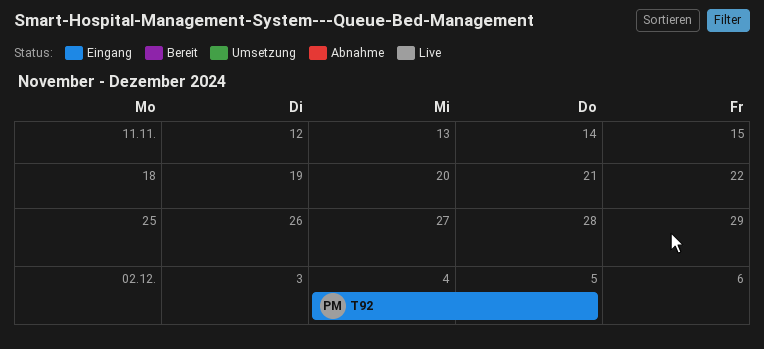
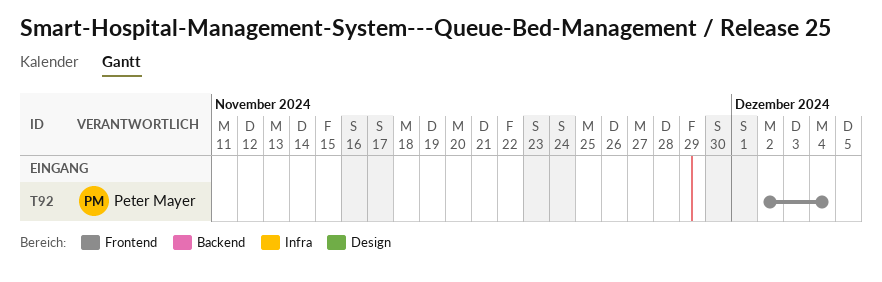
T92, start: Dec 4 -> Dec 2
T92, due: Dec 5 -> Dec 4

